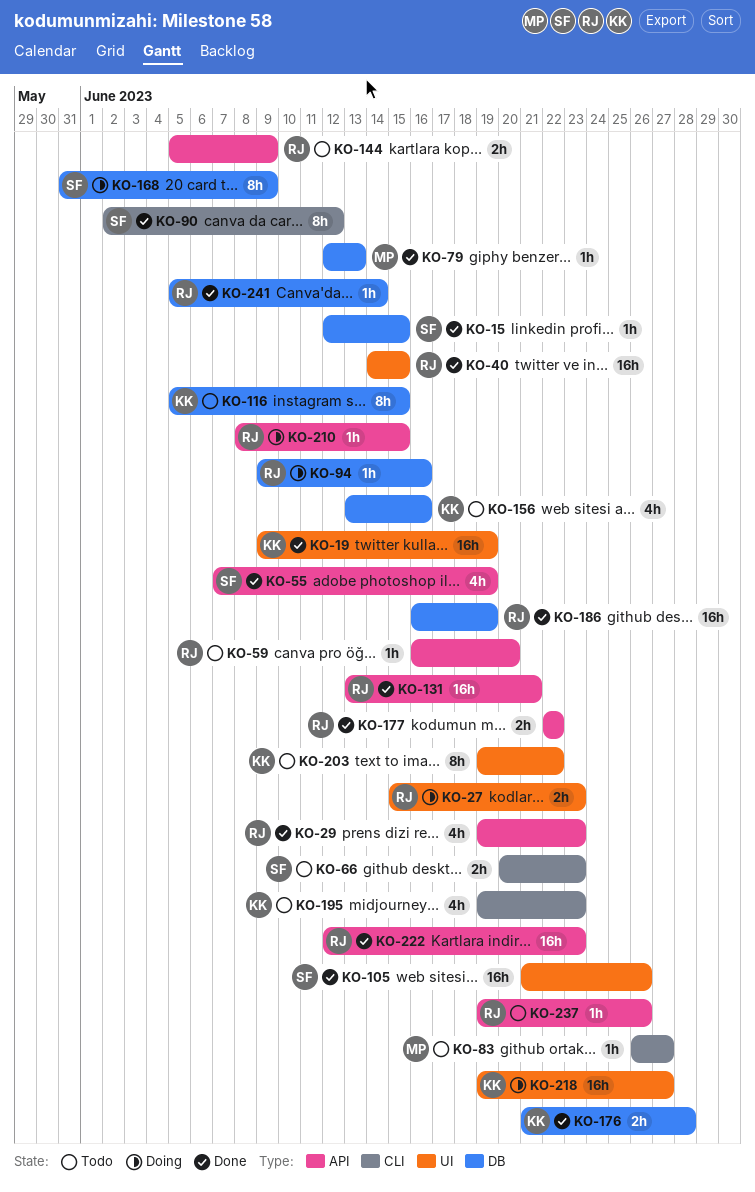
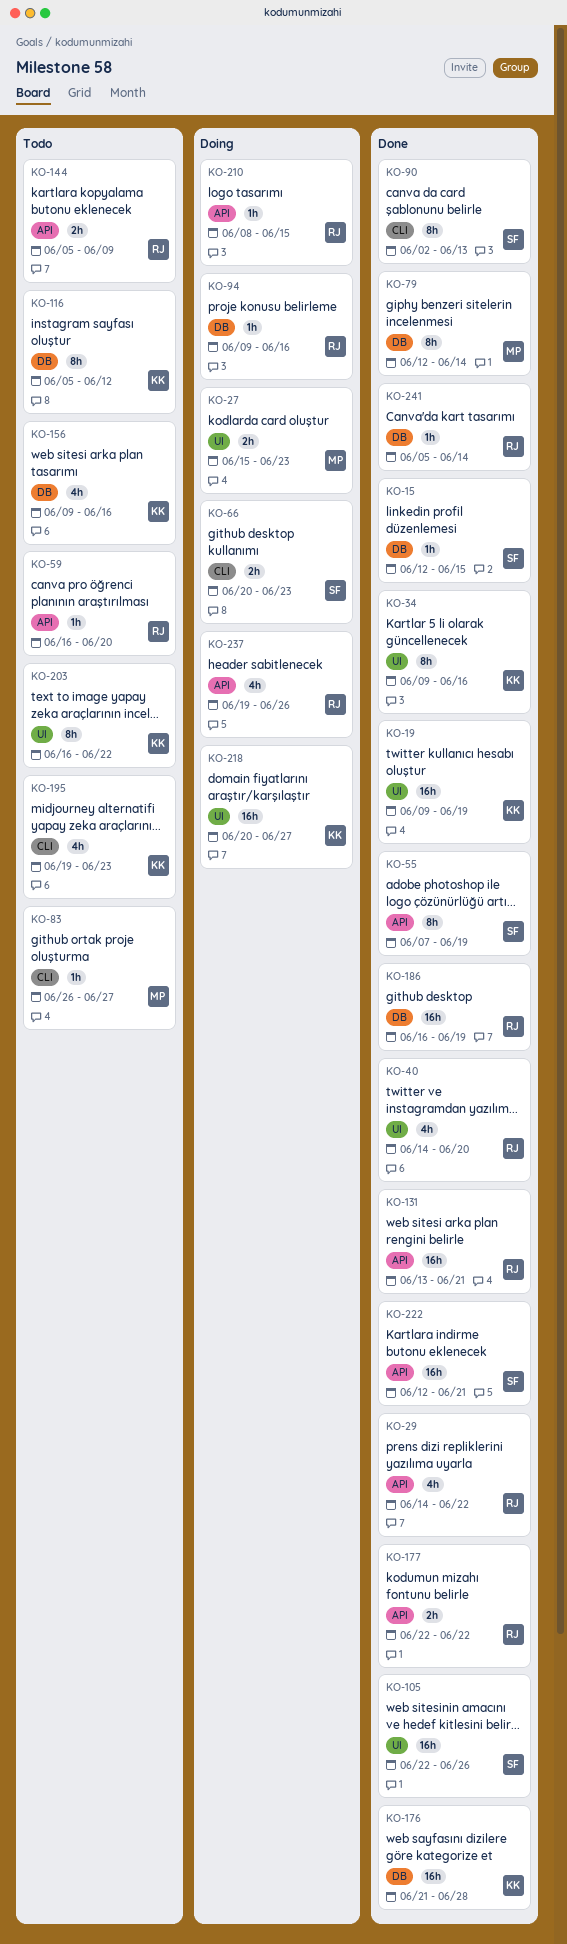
KO-27, owner: RJ -> MP
KO-29, start: Jun 19 -> Jun 14
KO-29, due: Jun 23 -> Jun 22
KO-34: none -> present
KO-40, estimate: 16h -> 4h
KO-40, due: Jun 15 -> Jun 20
KO-55, estimate: 4h -> 8h
KO-66, status: Todo -> Doing
KO-79, estimate: 1h -> 8h
KO-79, due: Jun 13 -> Jun 14
KO-90, due: Jun 12 -> Jun 13
KO-105, start: Jun 21 -> Jun 22
KO-116, due: Jun 15 -> Jun 12
KO-156, start: Jun 13 -> Jun 9
KO-168: present -> none
KO-176, estimate: 2h -> 16h
KO-203, start: Jun 19 -> Jun 16
KO-218, start: Jun 19 -> Jun 20
KO-222, owner: RJ -> SF
KO-222, due: Jun 23 -> Jun 21
KO-237, status: Todo -> Doing
KO-237, estimate: 1h -> 4h

